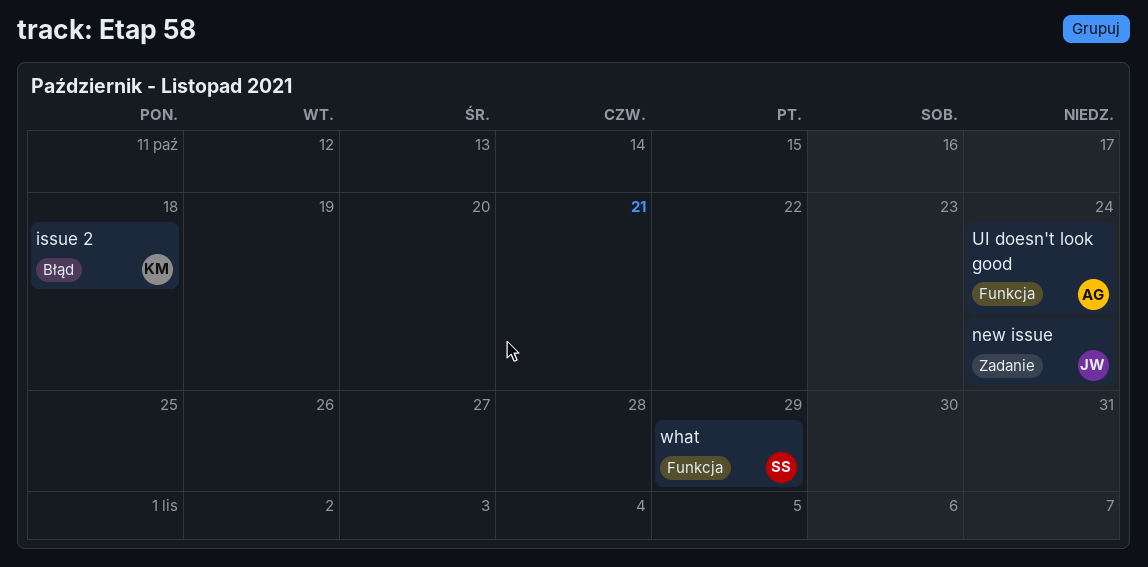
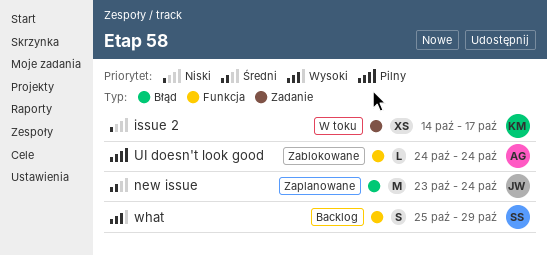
issue 2, label: Błąd -> Zadanie
issue 2, due: Oct 18 -> Oct 17
new issue, label: Zadanie -> Błąd

